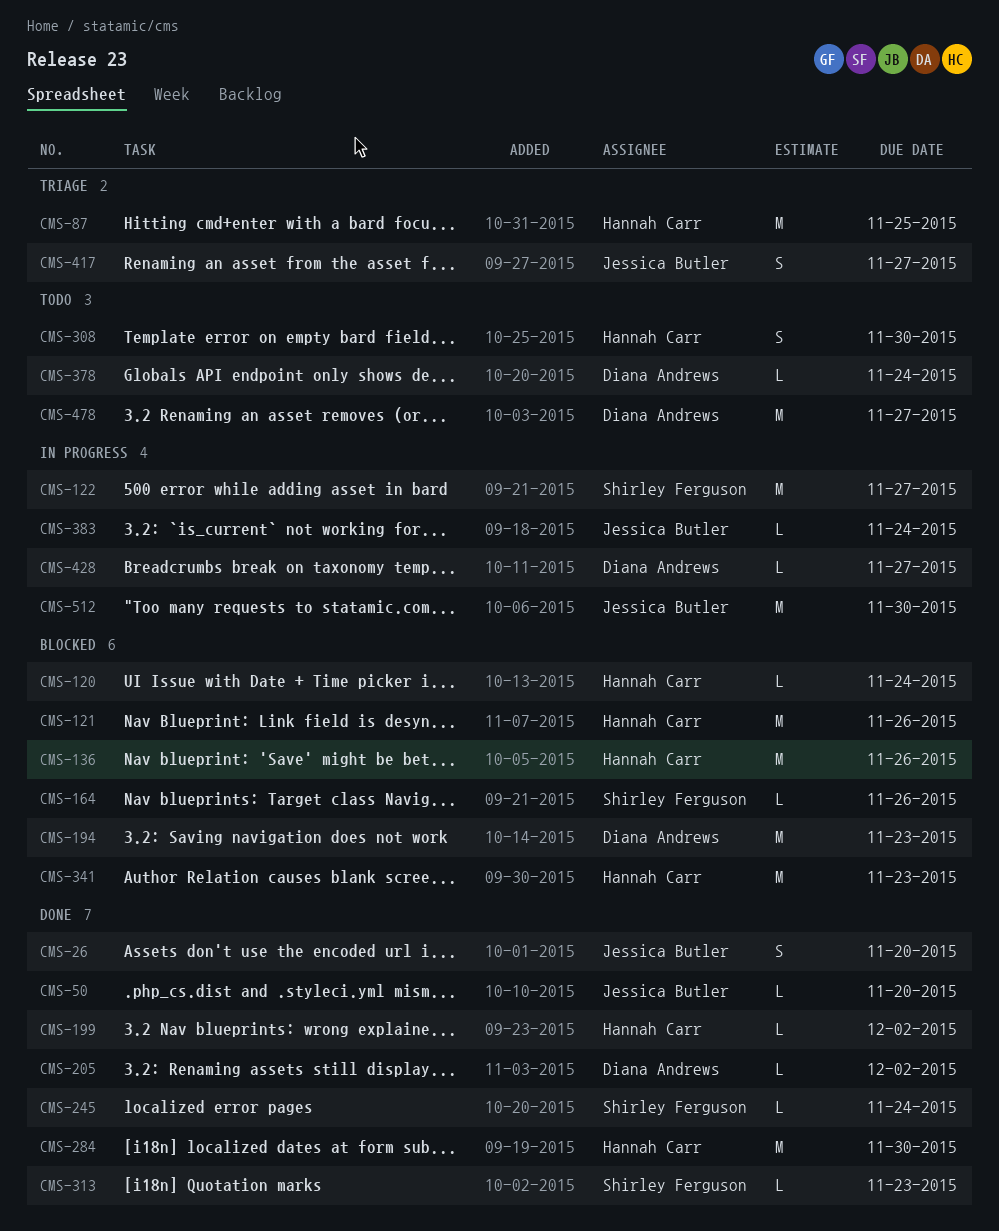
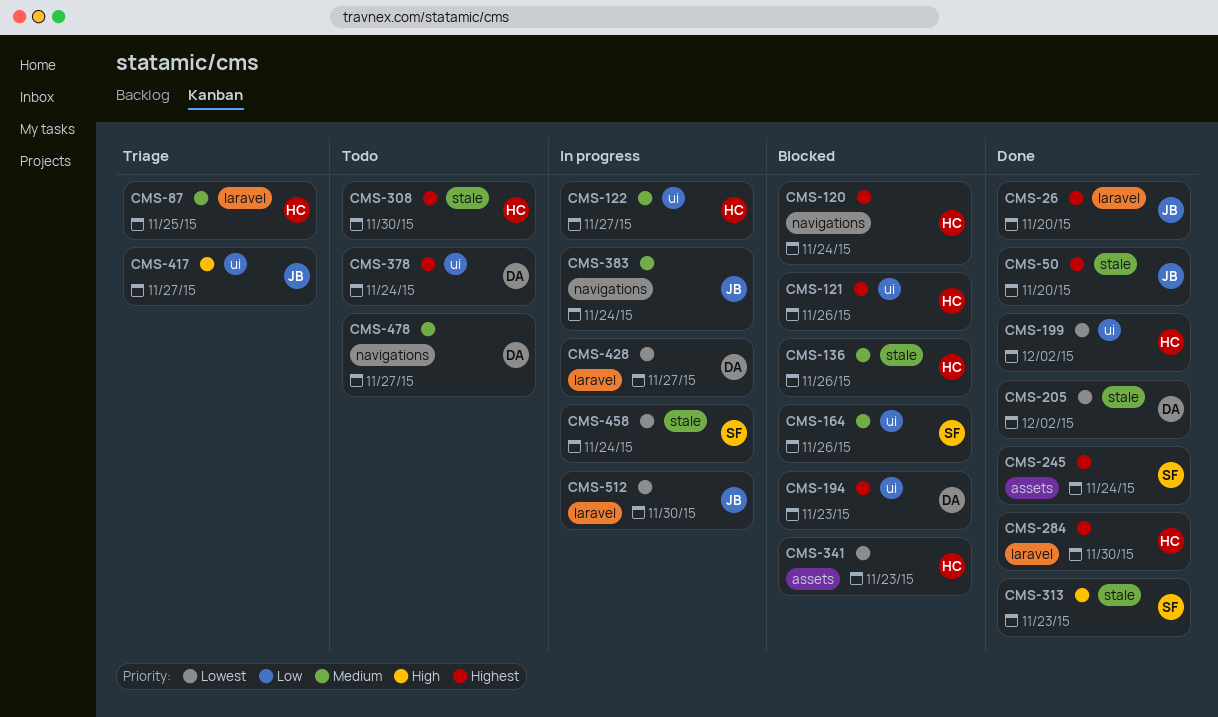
CMS-122, owner: Shirley Ferguson -> Hannah Carr
CMS-458: none -> present

